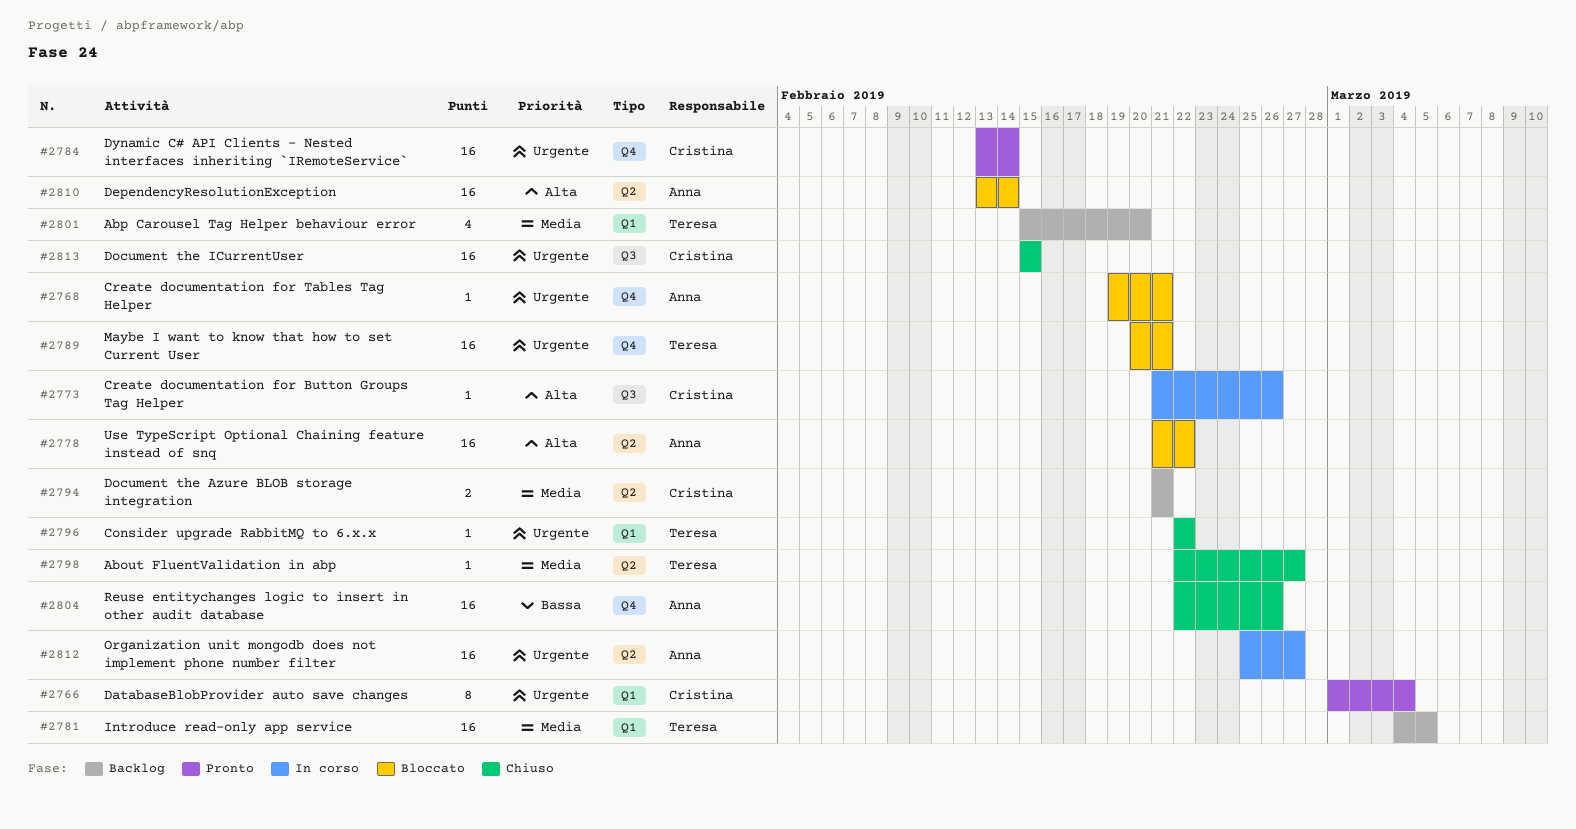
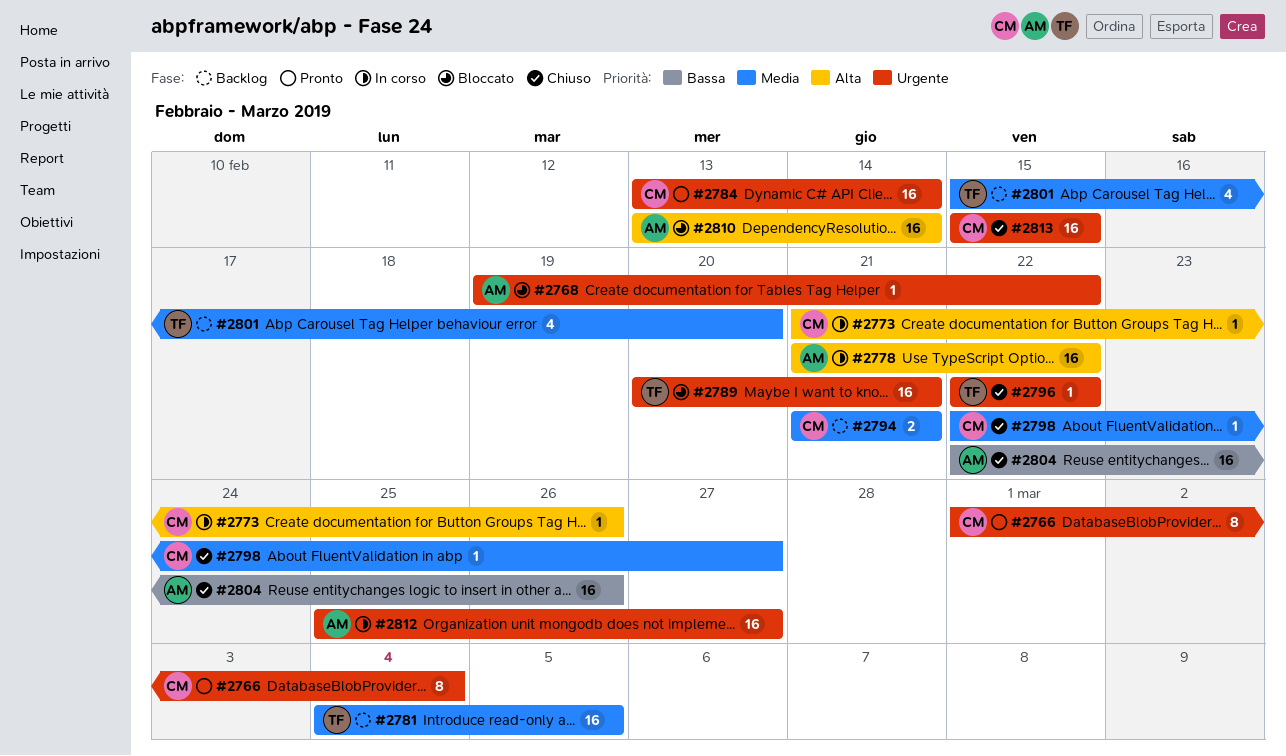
#2768, due: Feb 21 -> Feb 22
#2778, status: Bloccato -> In corso
#2798, owner: Teresa -> Cristina

